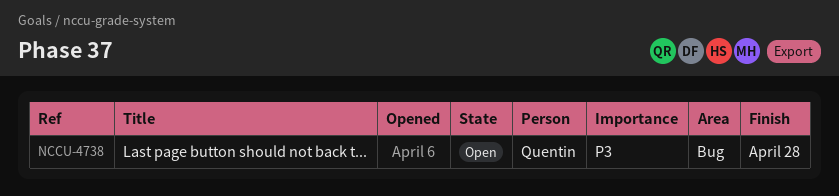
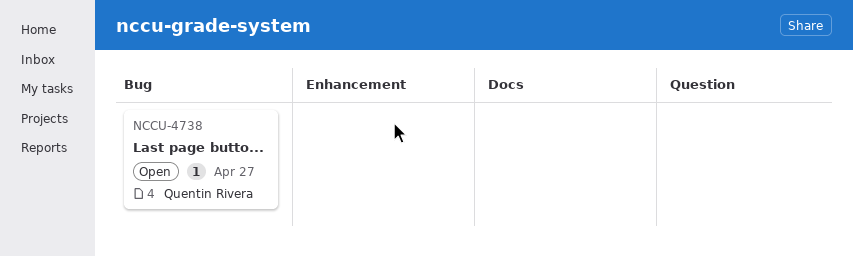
NCCU-4738, due: Apr 28 -> Apr 27

